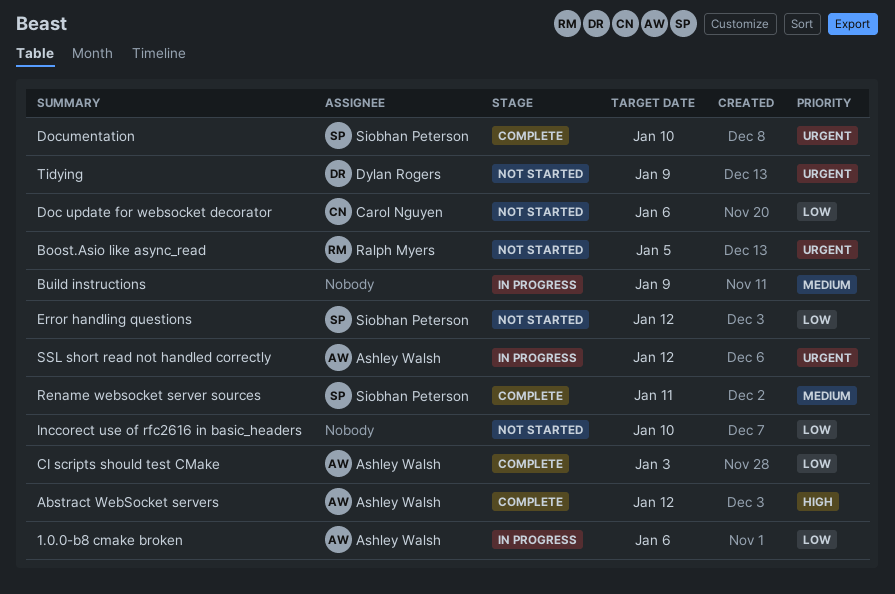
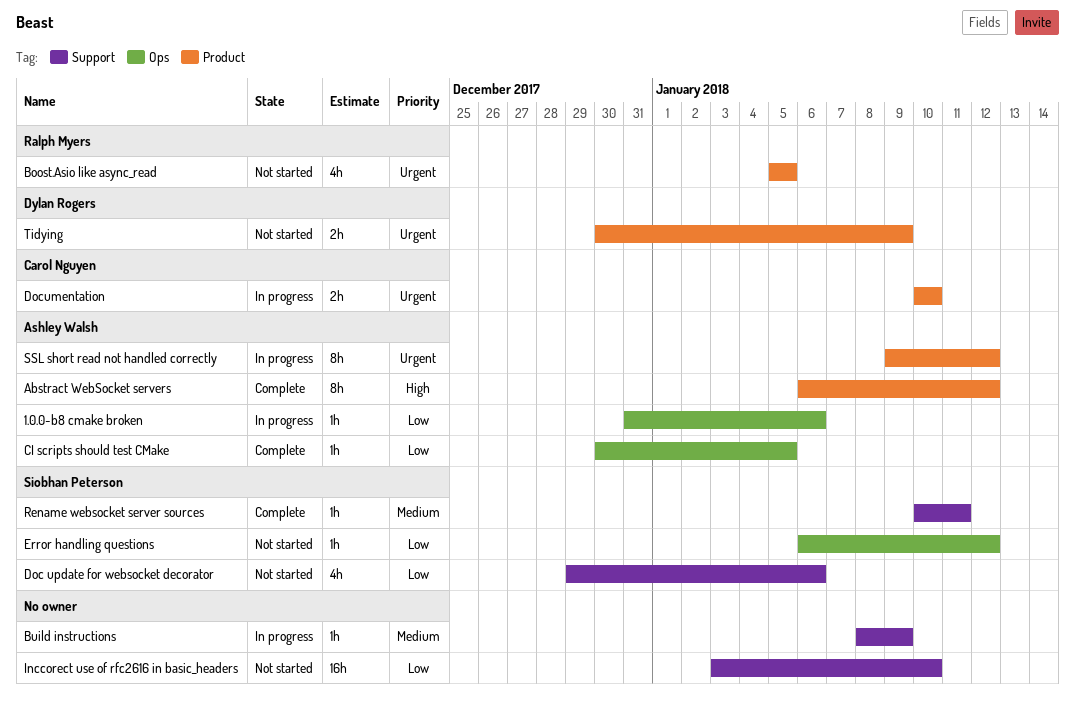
CI scripts should test CMake, due: Jan 3 -> Jan 5
Doc update for websocket decorator, owner: Carol Nguyen -> Siobhan Peterson
Documentation, status: Complete -> In progress
Documentation, owner: Siobhan Peterson -> Carol Nguyen

